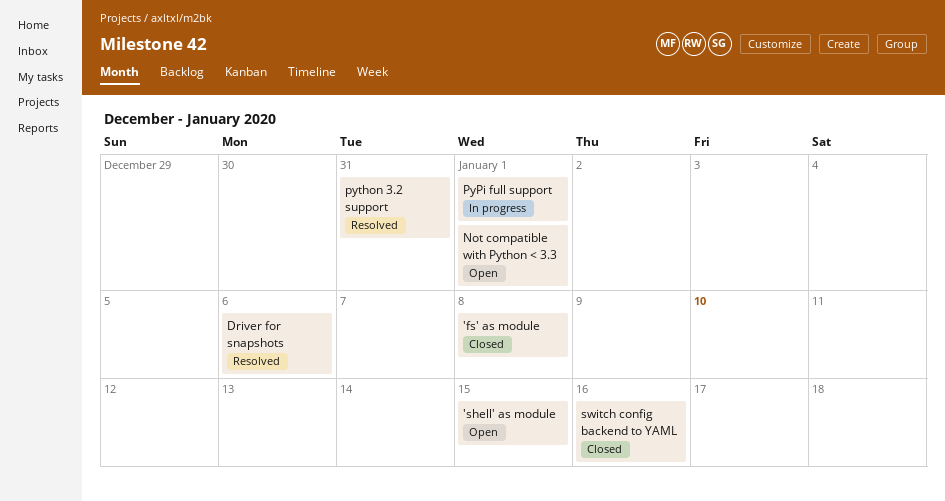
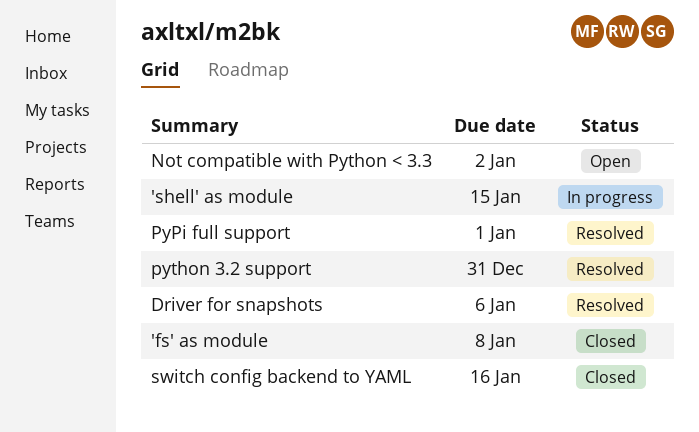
'shell' as module, status: Open -> In progress
Not compatible with Python < 3.3, due: Jan 1 -> Jan 2
PyPi full support, status: In progress -> Resolved

